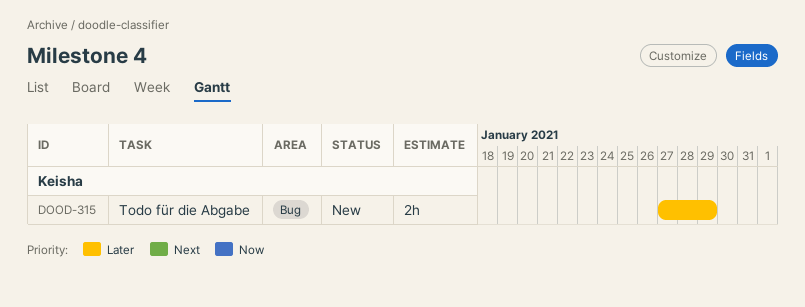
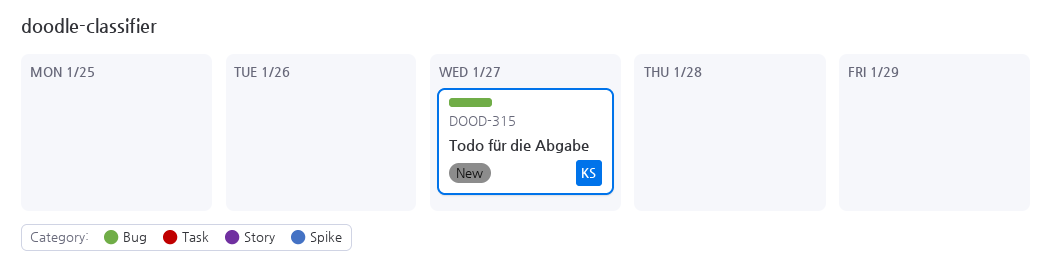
DOOD-315, due: Jan 29 -> Jan 27

